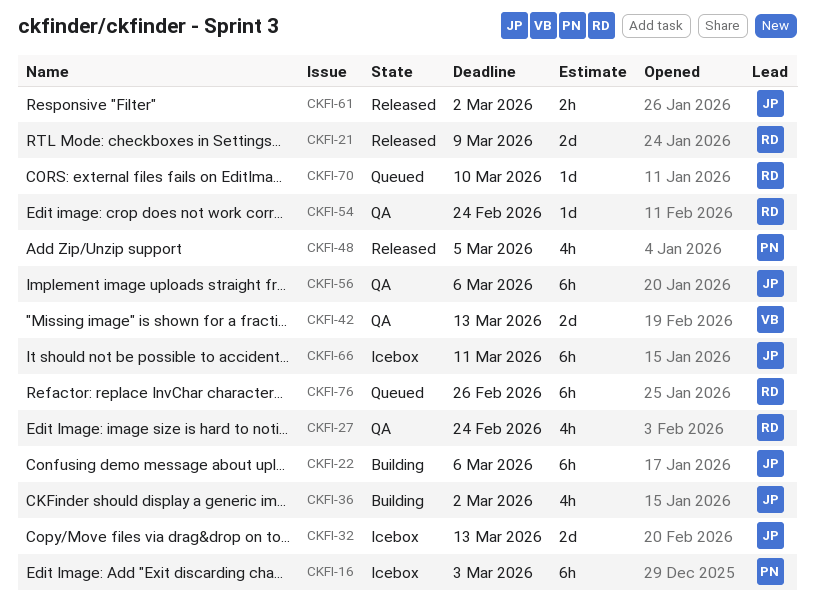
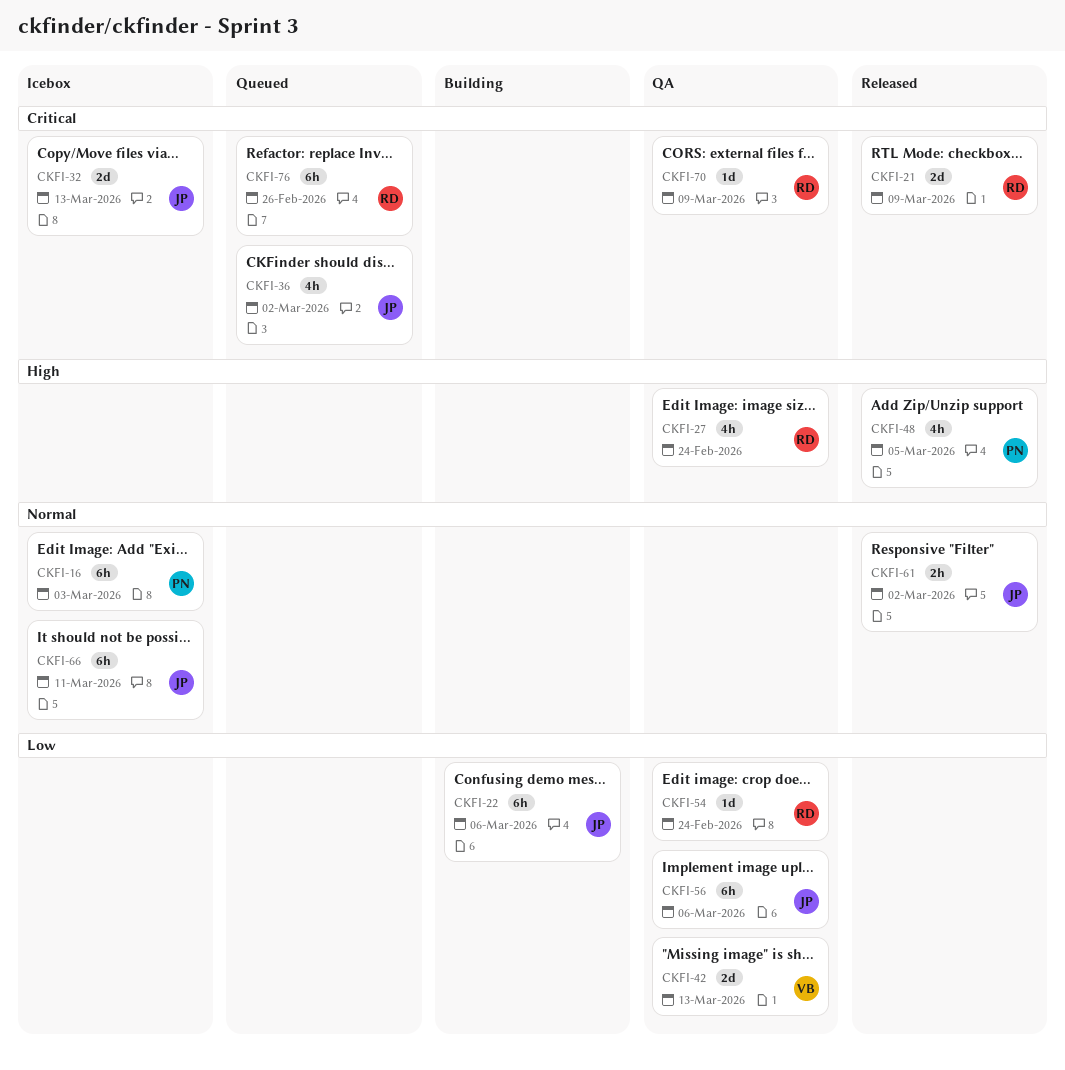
CKFI-36, status: Building -> Queued
CKFI-70, status: Queued -> QA
CKFI-70, due: Mar 10 -> Mar 9

